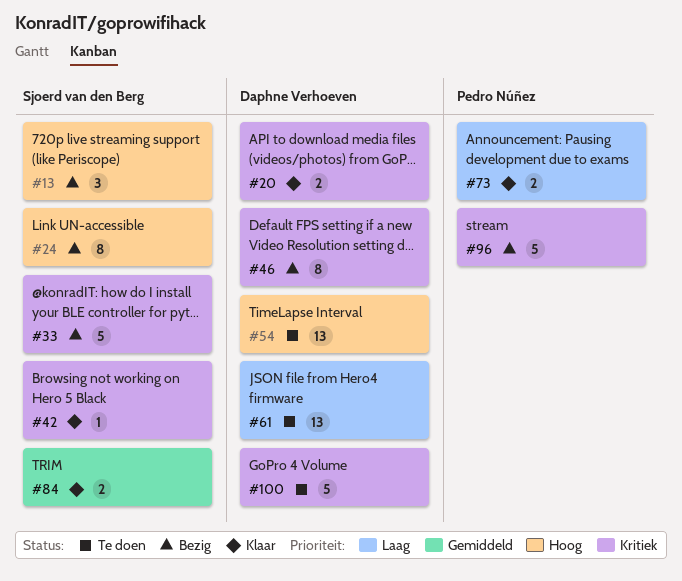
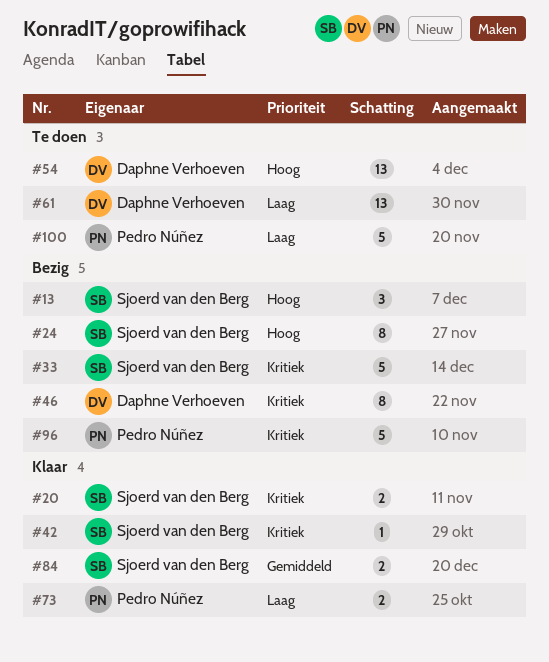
#20, owner: Daphne Verhoeven -> Sjoerd van den Berg
#100, owner: Daphne Verhoeven -> Pedro Núñez
#100, priority: Kritiek -> Laag

